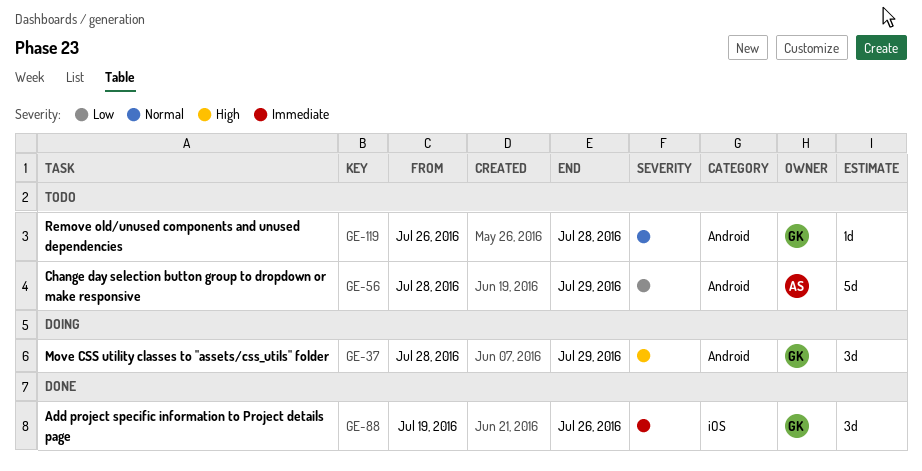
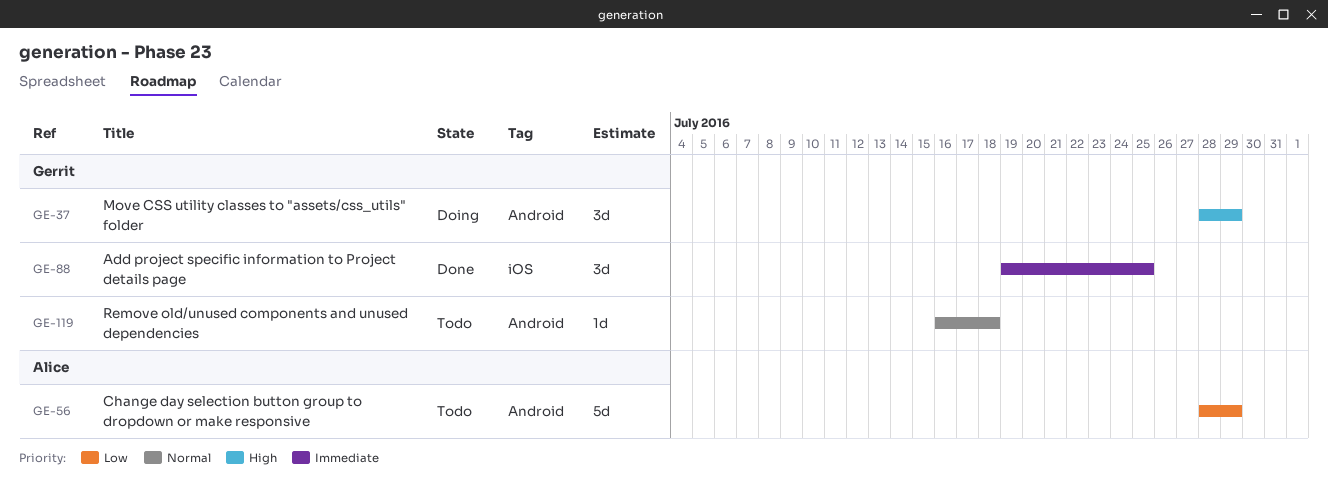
GE-88, due: Jul 26 -> Jul 25
GE-119, start: Jul 26 -> Jul 16
GE-119, due: Jul 28 -> Jul 18

